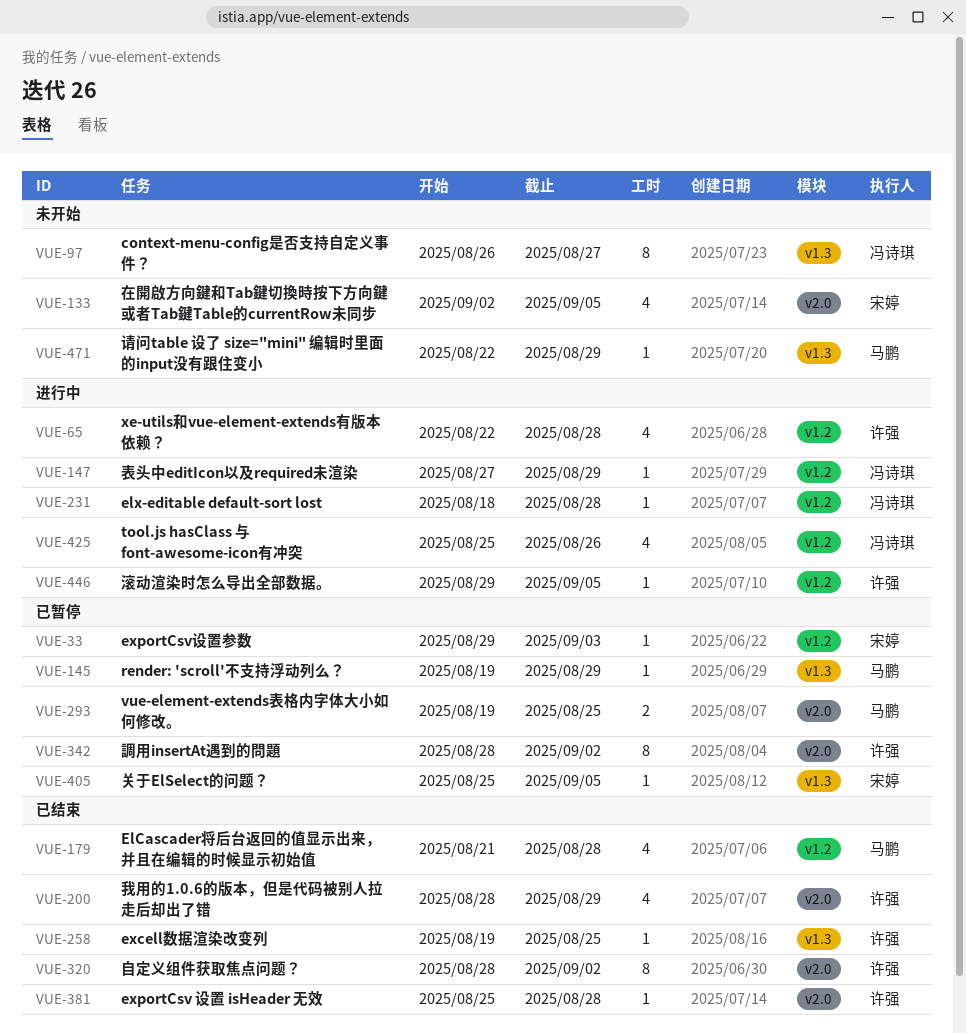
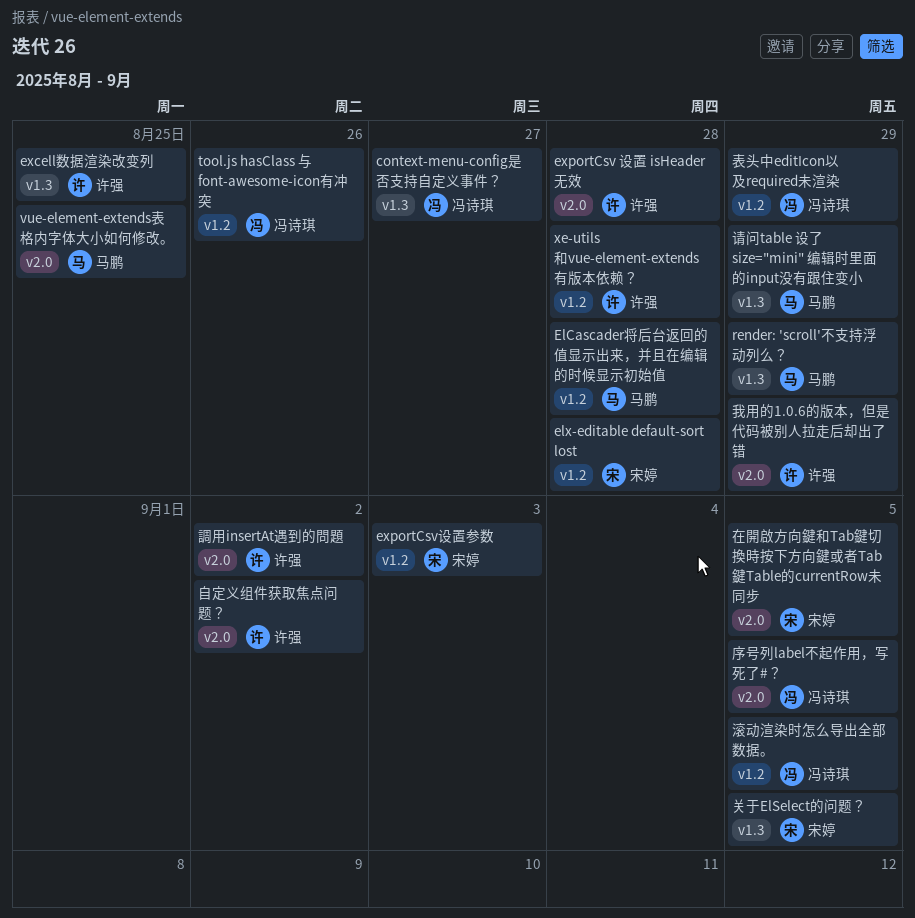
elx-editable default-sort lost, owner: 冯诗琪 -> 宋婷
序号列label不起作用，写死了#？: none -> present
滚动渲染时怎么导出全部数据。, owner: 许强 -> 冯诗琪

